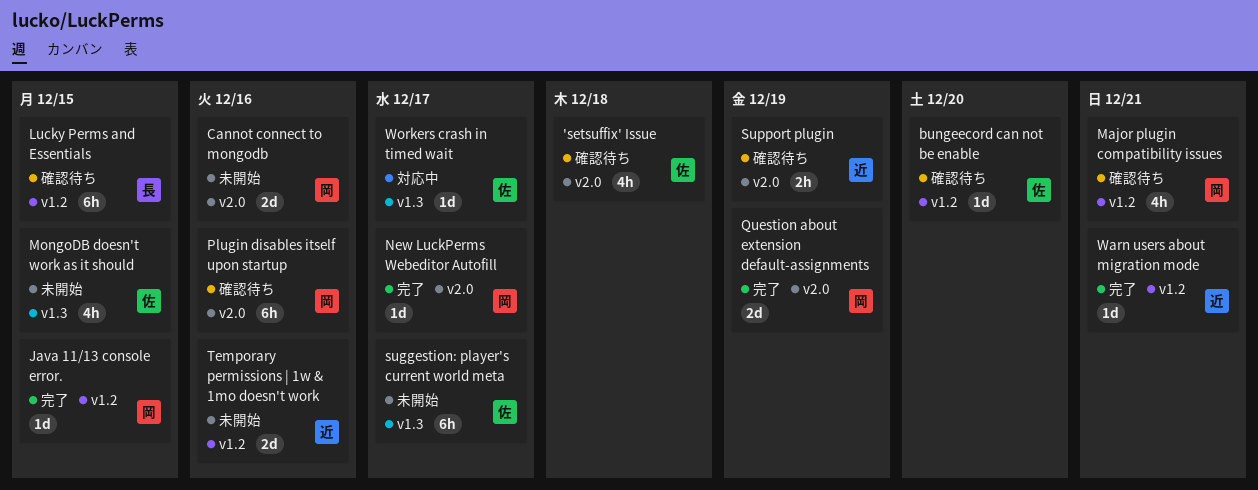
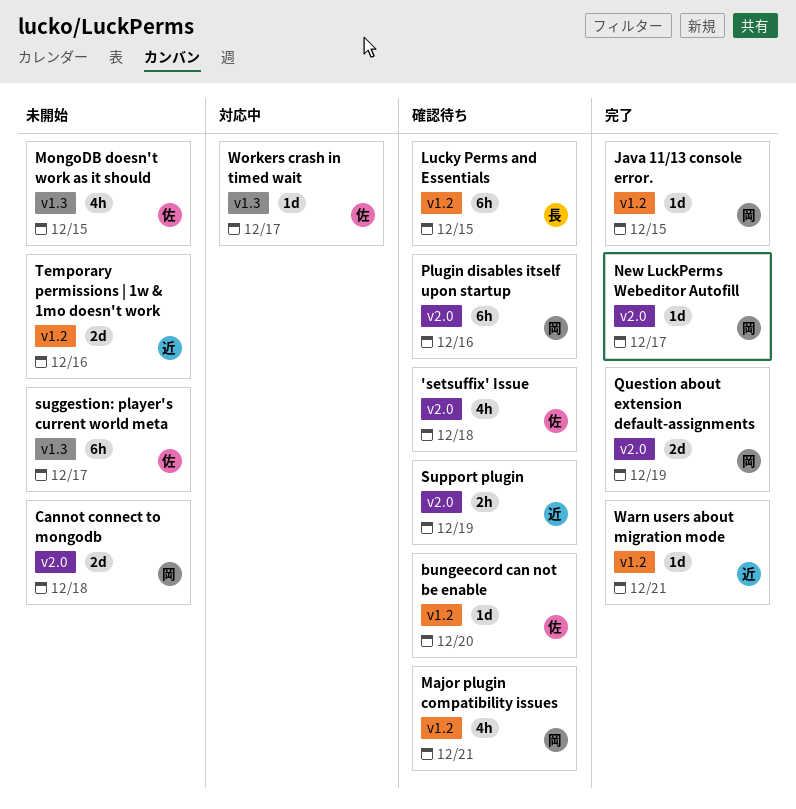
Cannot connect to mongodb, due: Dec 16 -> Dec 18

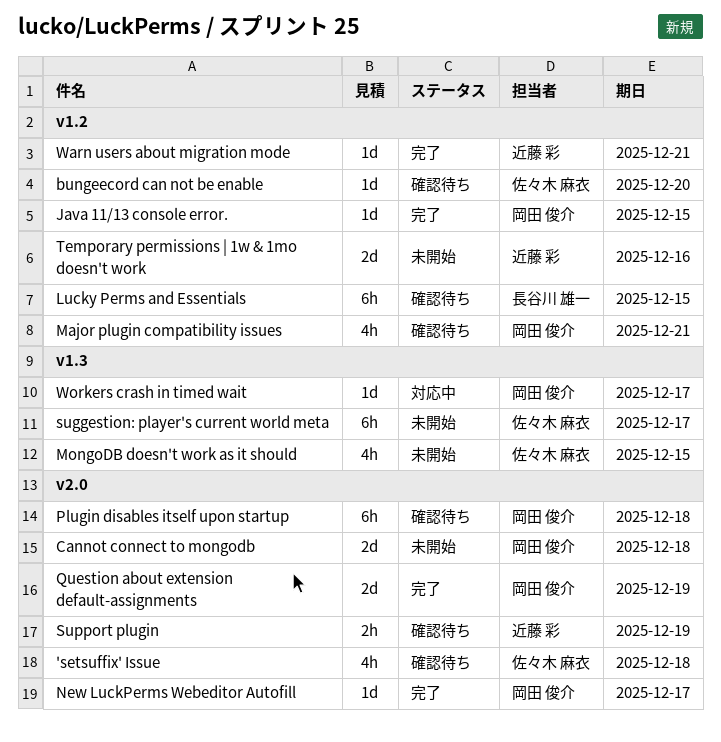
Plugin disables itself upon startup, due: Dec 16 -> Dec 18
Workers crash in timed wait, owner: 佐々木 麻衣 -> 岡田 俊介

